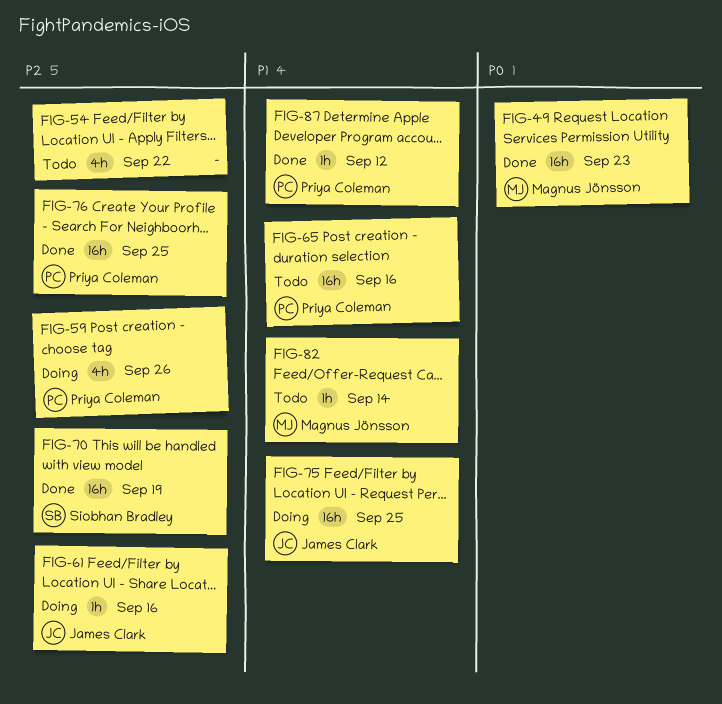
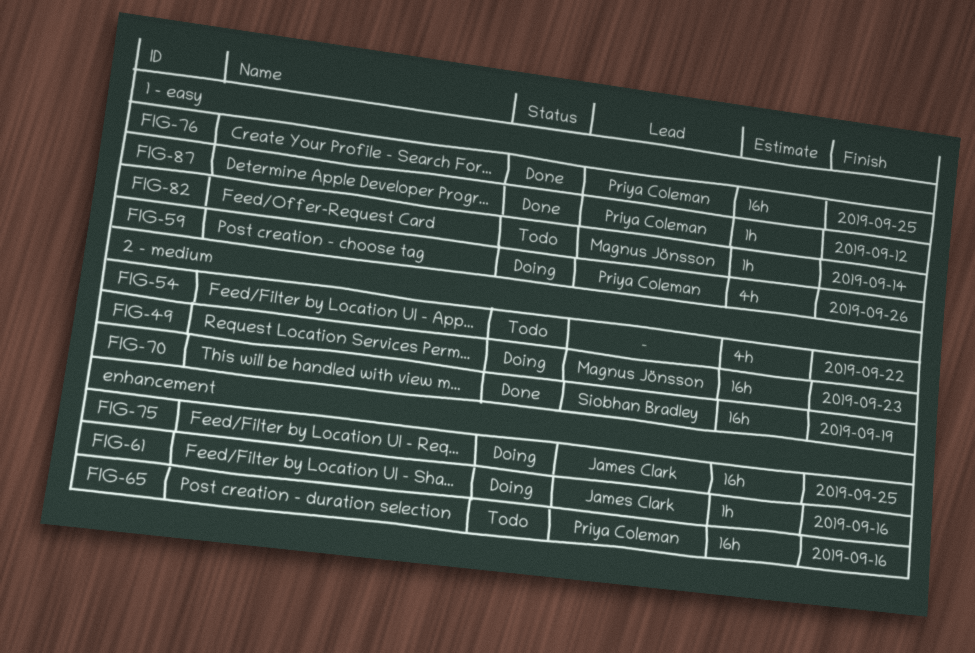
FIG-49, status: Done -> Doing

